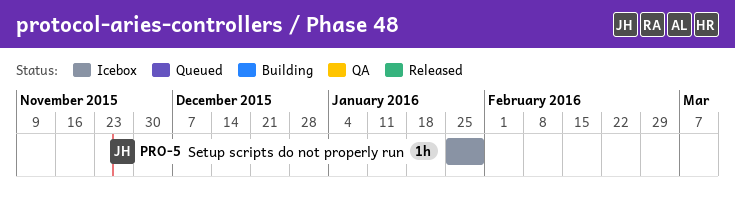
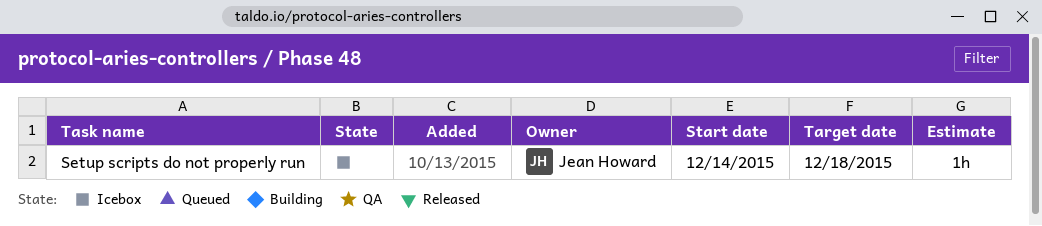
Setup scripts do not properly run, start: Jan 25 -> Dec 14
Setup scripts do not properly run, due: Jan 29 -> Dec 18

